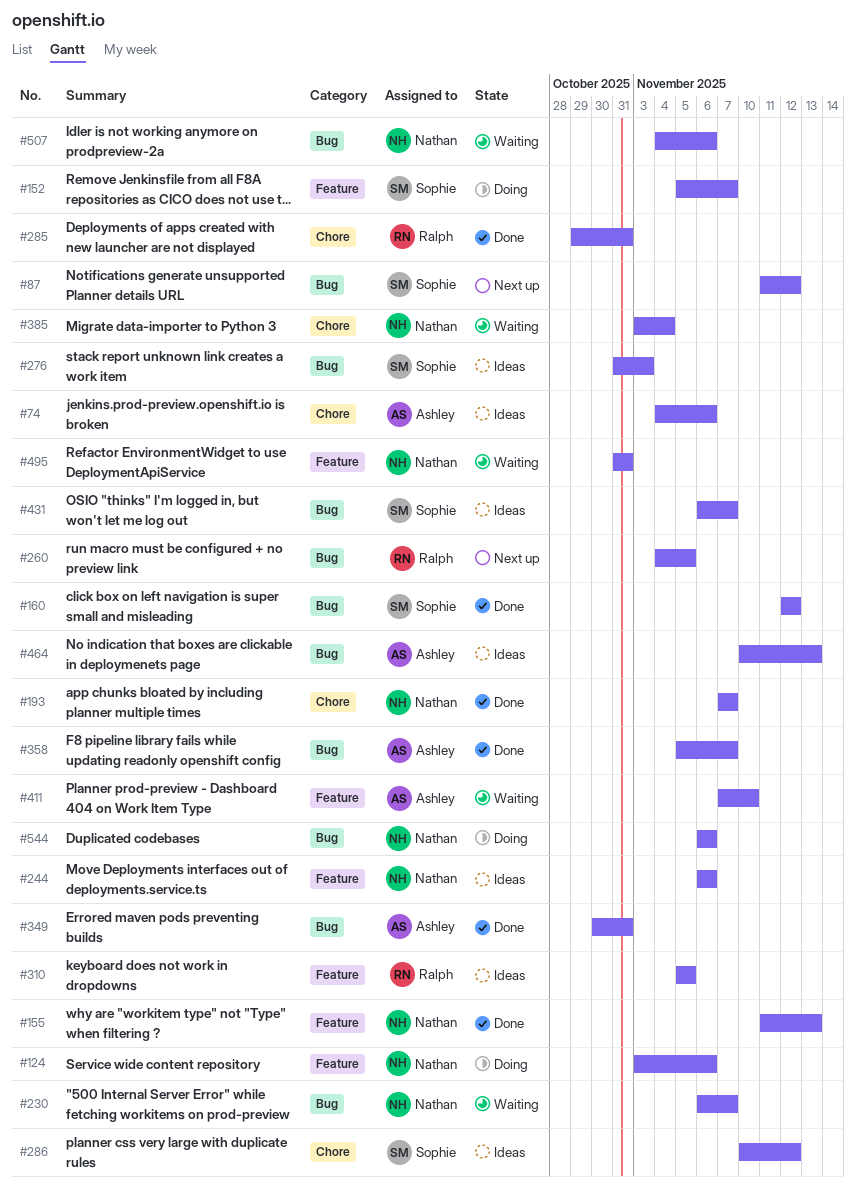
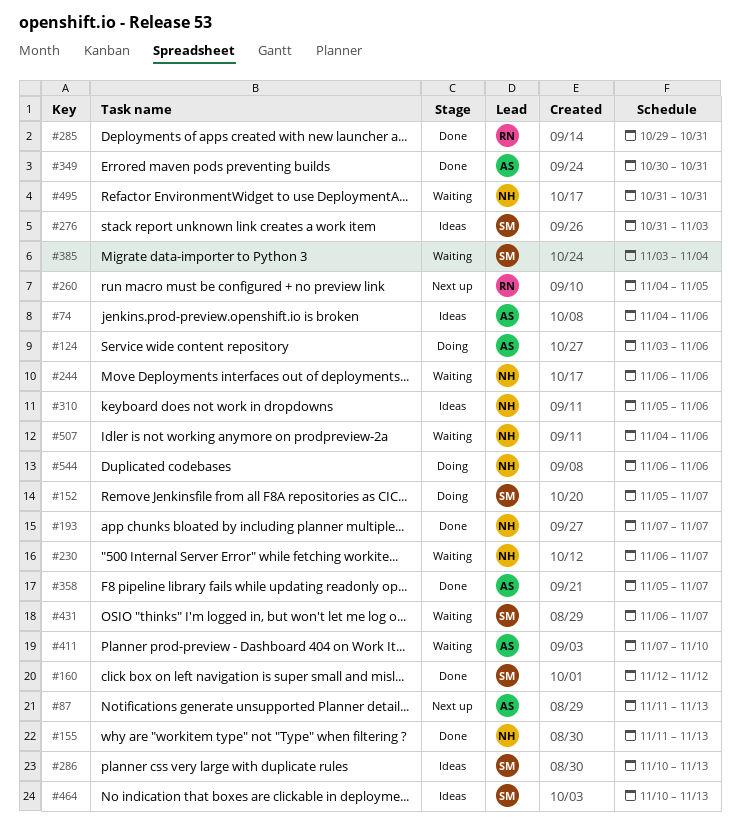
#87, owner: Sophie -> Ashley
#87, due: Nov 12 -> Nov 13
#124, owner: Nathan -> Ashley
#244, status: Ideas -> Waiting
#286, due: Nov 12 -> Nov 13
#310, owner: Ralph -> Nathan
#310, due: Nov 5 -> Nov 6
#385, owner: Nathan -> Sophie
#431, status: Ideas -> Waiting
#464, owner: Ashley -> Sophie

